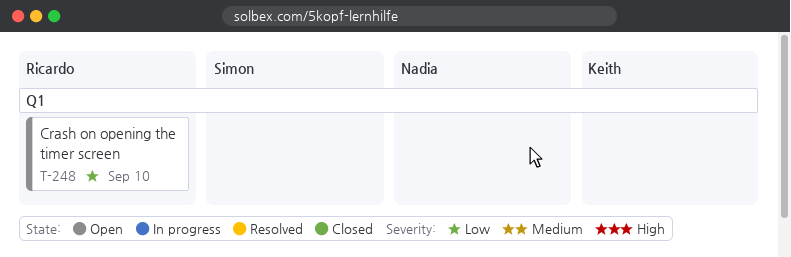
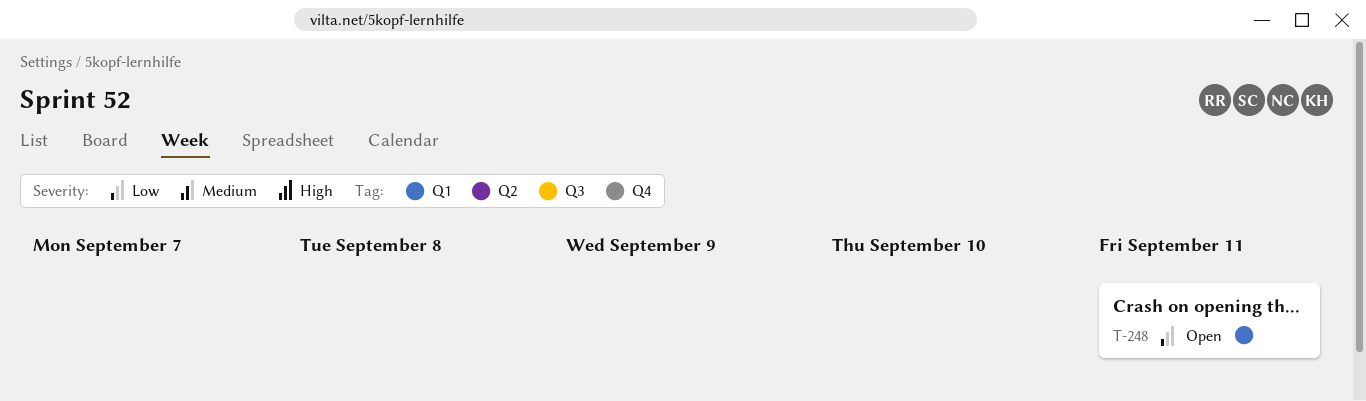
T-248, due: Sep 10 -> Sep 11

